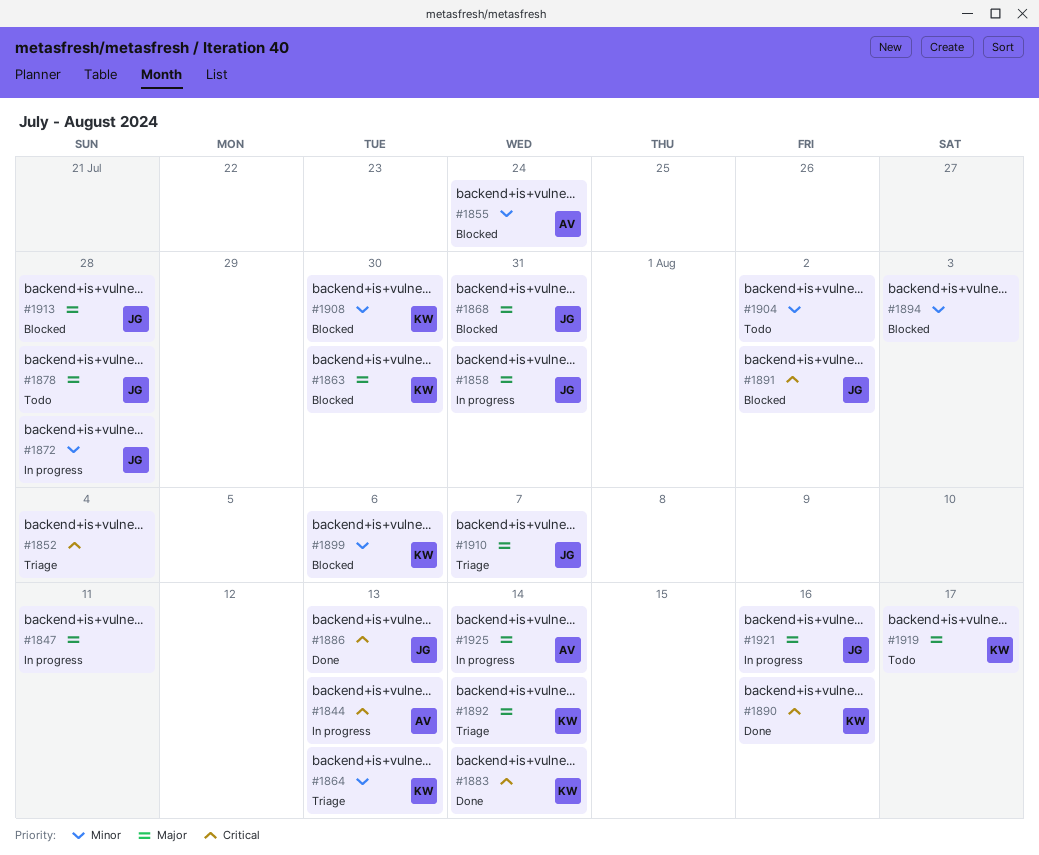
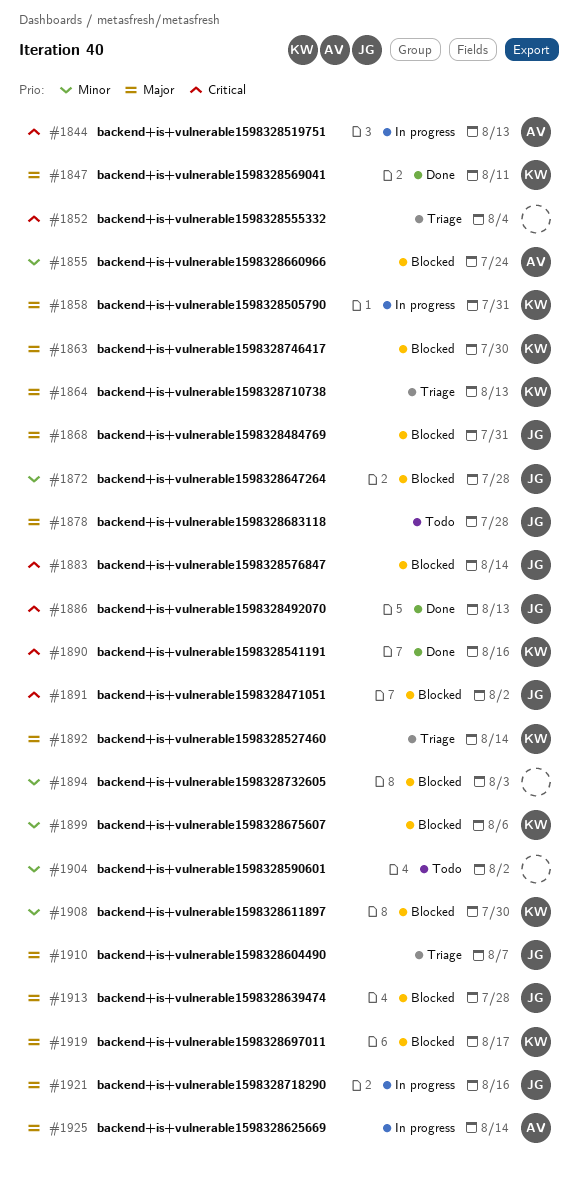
#1847, status: In progress -> Done
#1847, owner: none -> KW
#1858, owner: JG -> KW
#1864, priority: Minor -> Major
#1872, status: In progress -> Blocked
#1883, status: Done -> Blocked
#1883, owner: KW -> JG
#1919, status: Todo -> Blocked

